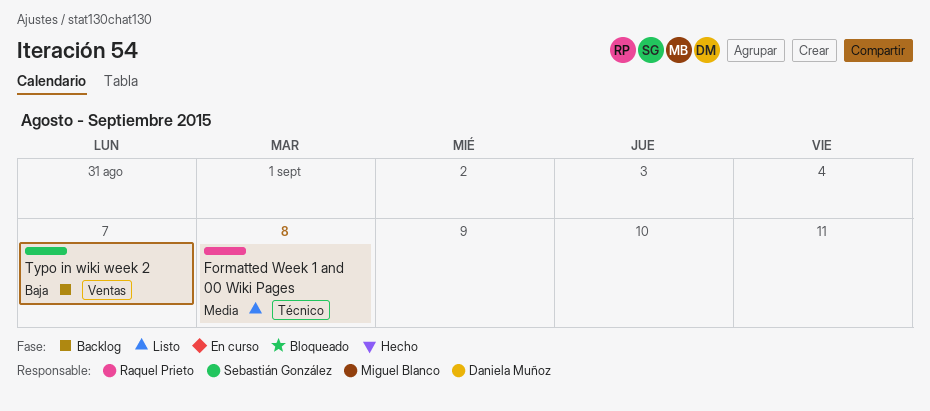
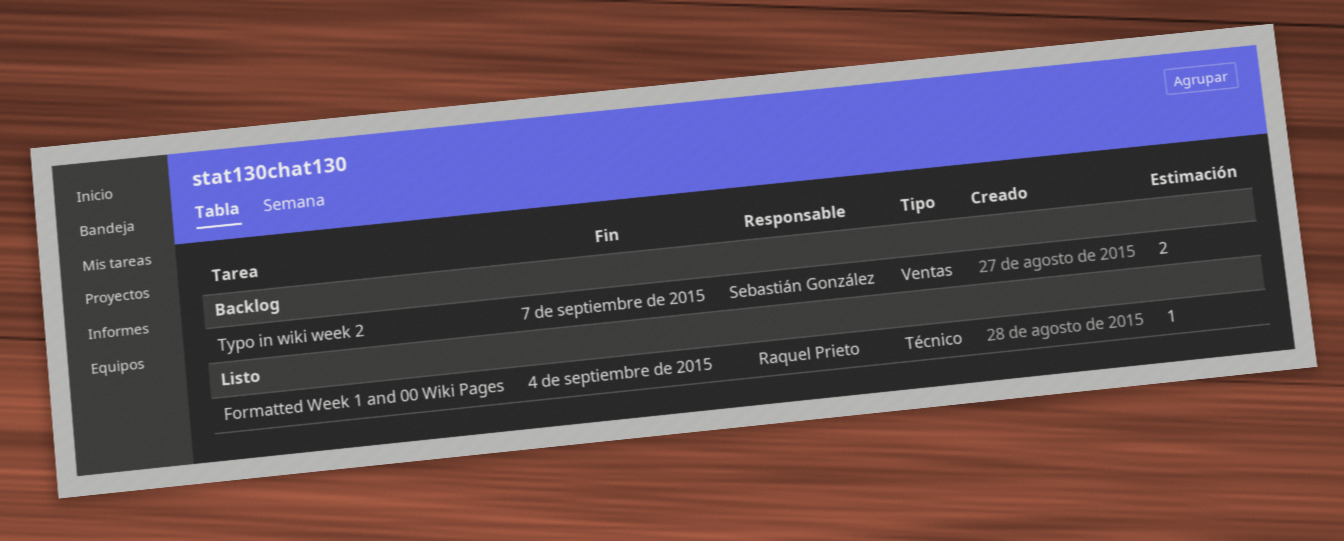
Formatted Week 1 and 00 Wiki Pages, due: Sep 8 -> Sep 4

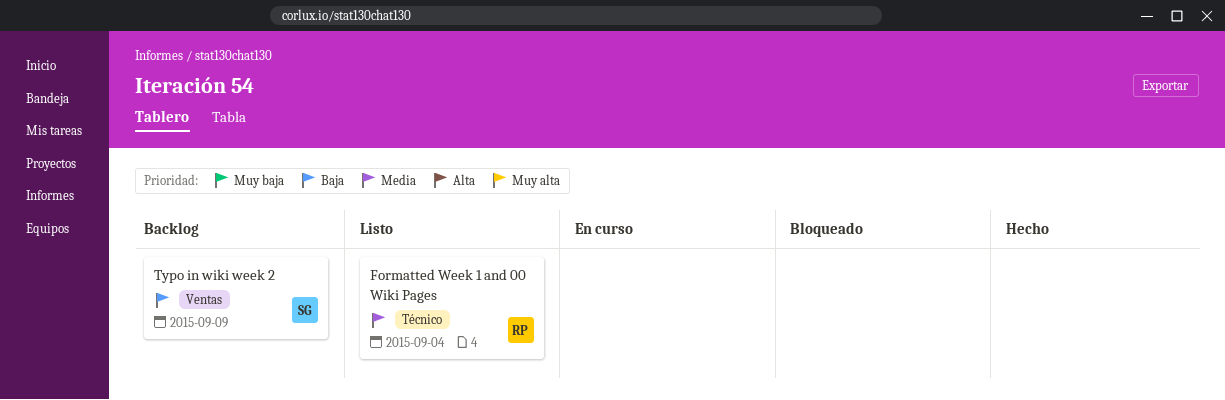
Typo in wiki week 2, due: Sep 7 -> Sep 9

